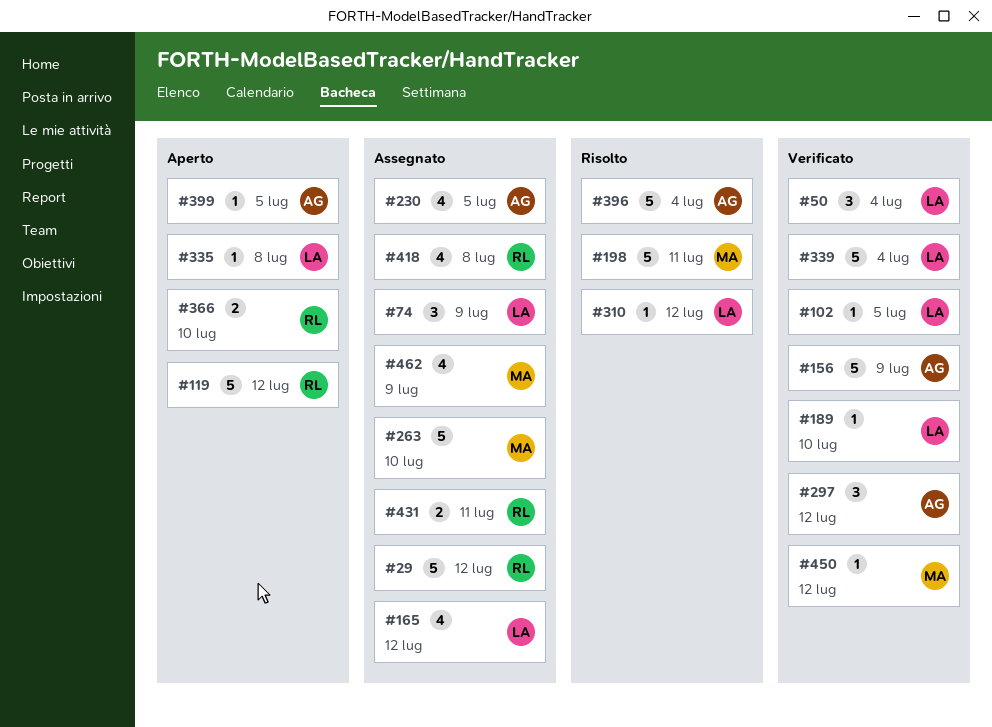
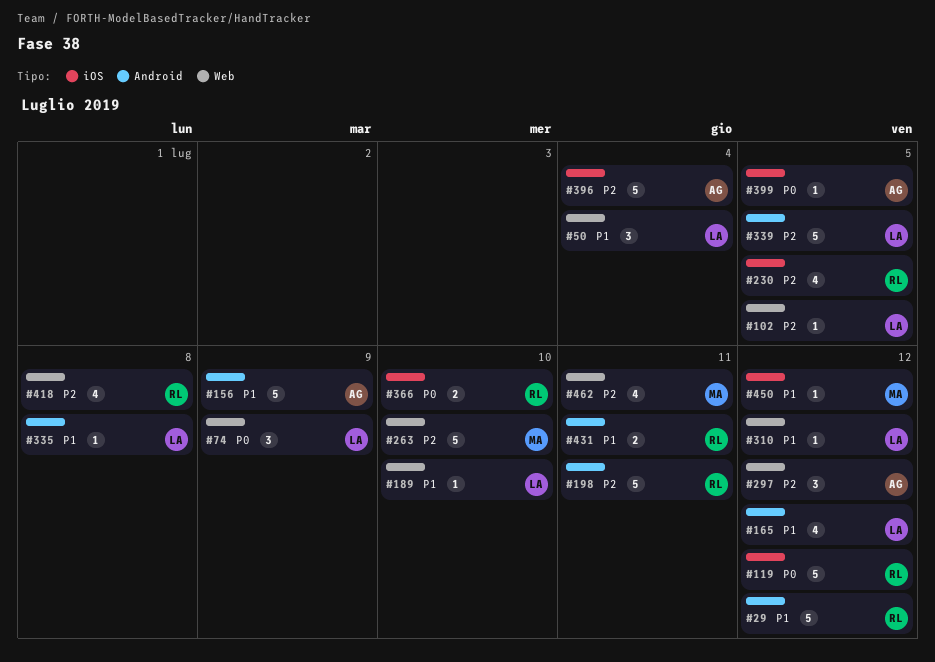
#198, owner: MA -> RL
#230, owner: AG -> RL
#339, due: Jul 4 -> Jul 5
#462, due: Jul 9 -> Jul 11

